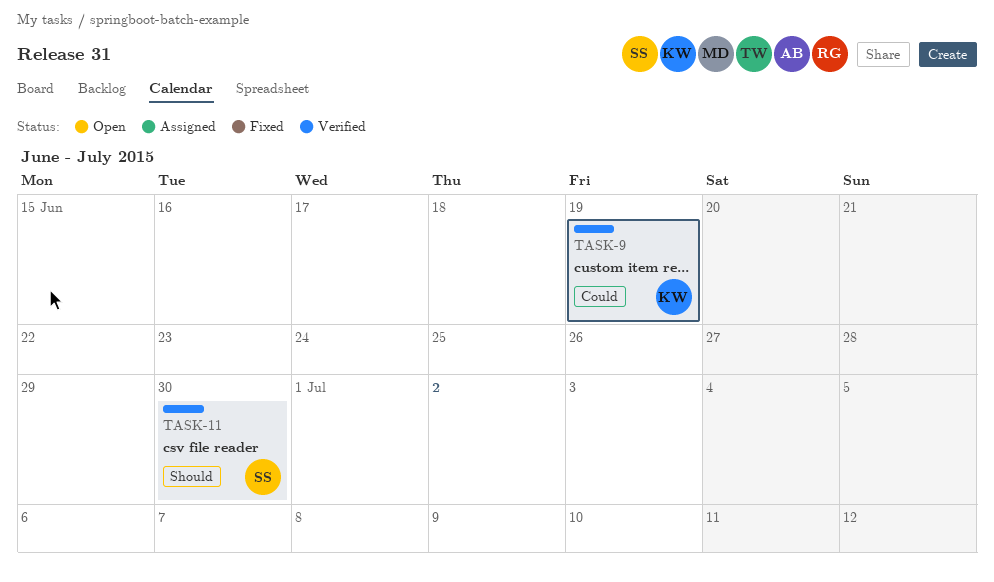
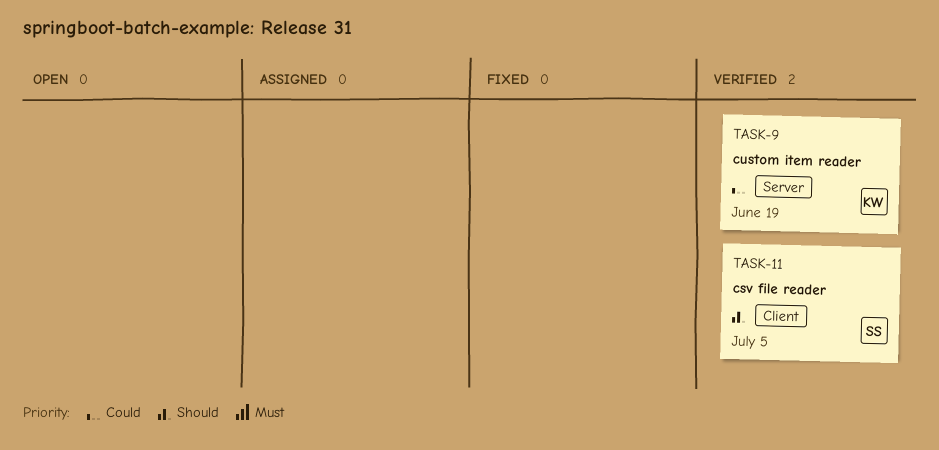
TASK-11, due: Jun 30 -> Jul 5

